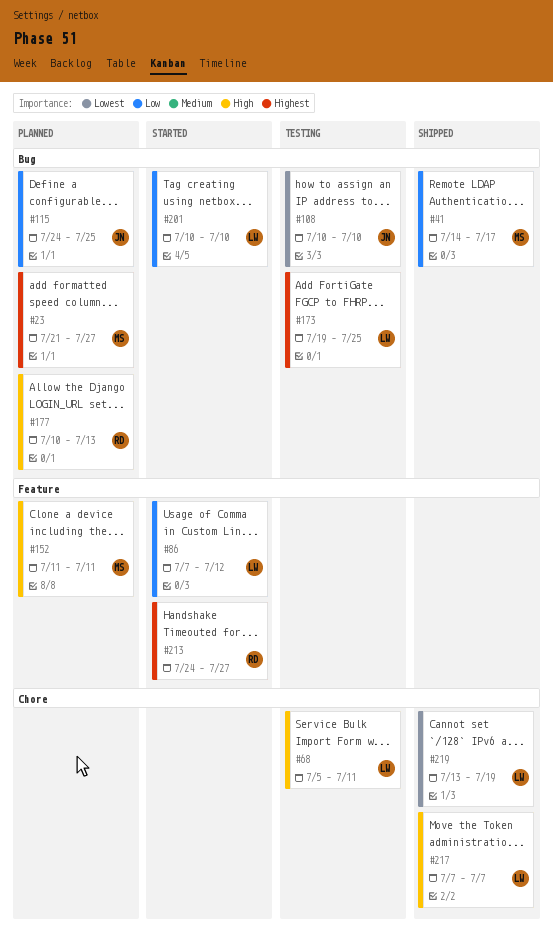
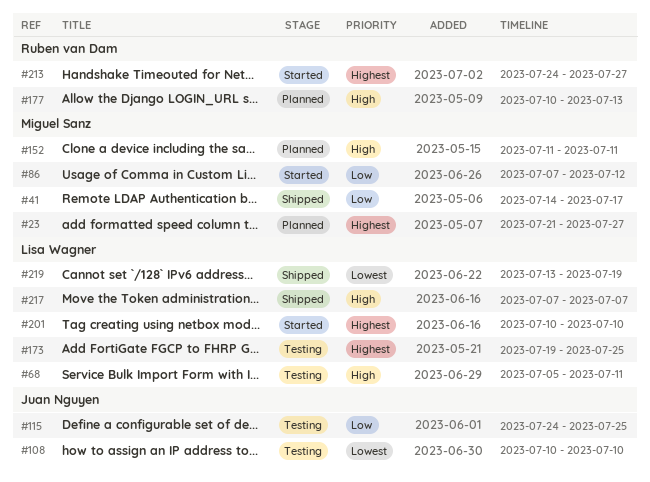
#86, owner: Lisa Wagner -> Miguel Sanz
#115, status: Planned -> Testing
#201, priority: Low -> Highest

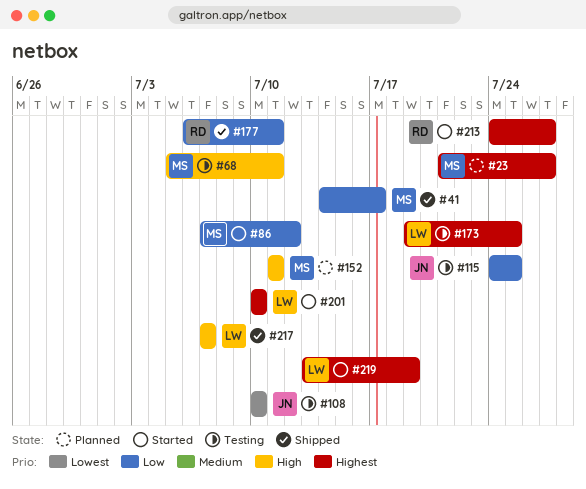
#68, owner: Lisa Wagner -> Miguel Sanz
#177, status: Planned -> Shipped
#177, priority: High -> Low
#177, start: Jul 10 -> Jul 6
#177, due: Jul 13 -> Jul 11
#219, status: Shipped -> Started
#219, priority: Lowest -> Highest

